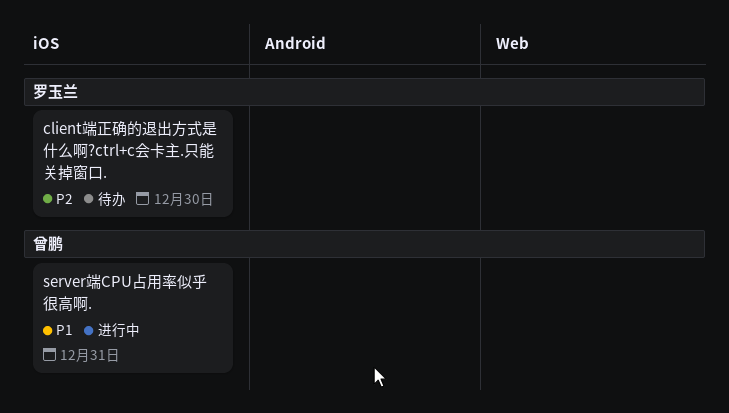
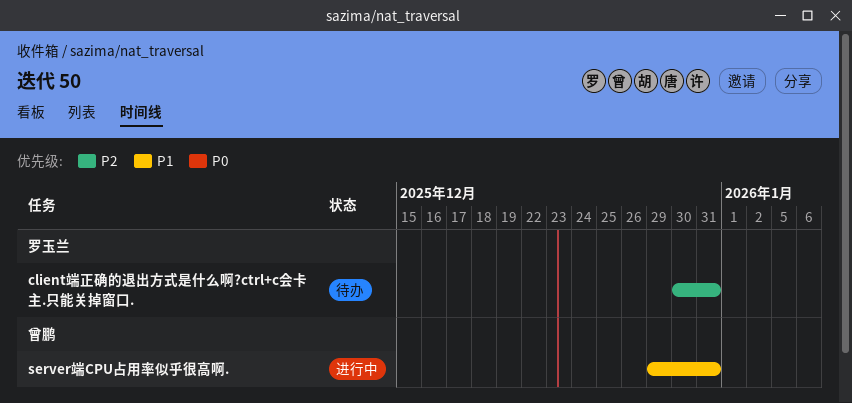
client端正确的退出方式是什么啊?ctrl+c会卡主.只能关掉窗口., due: Dec 30 -> Dec 31

